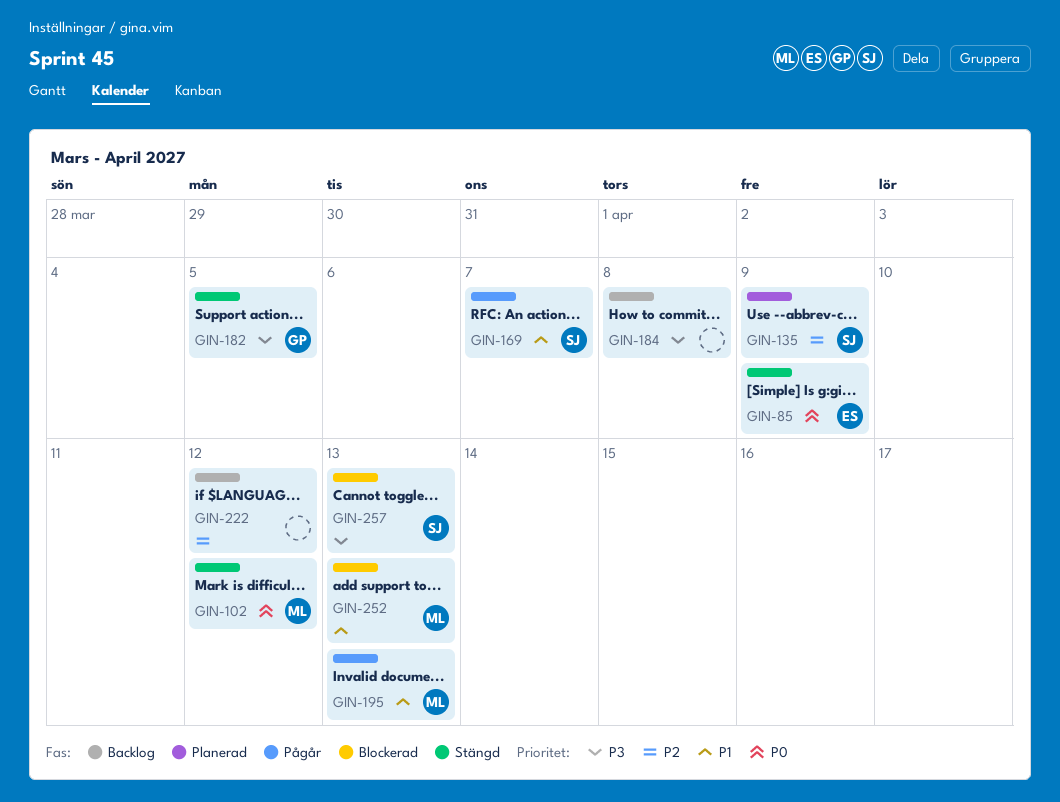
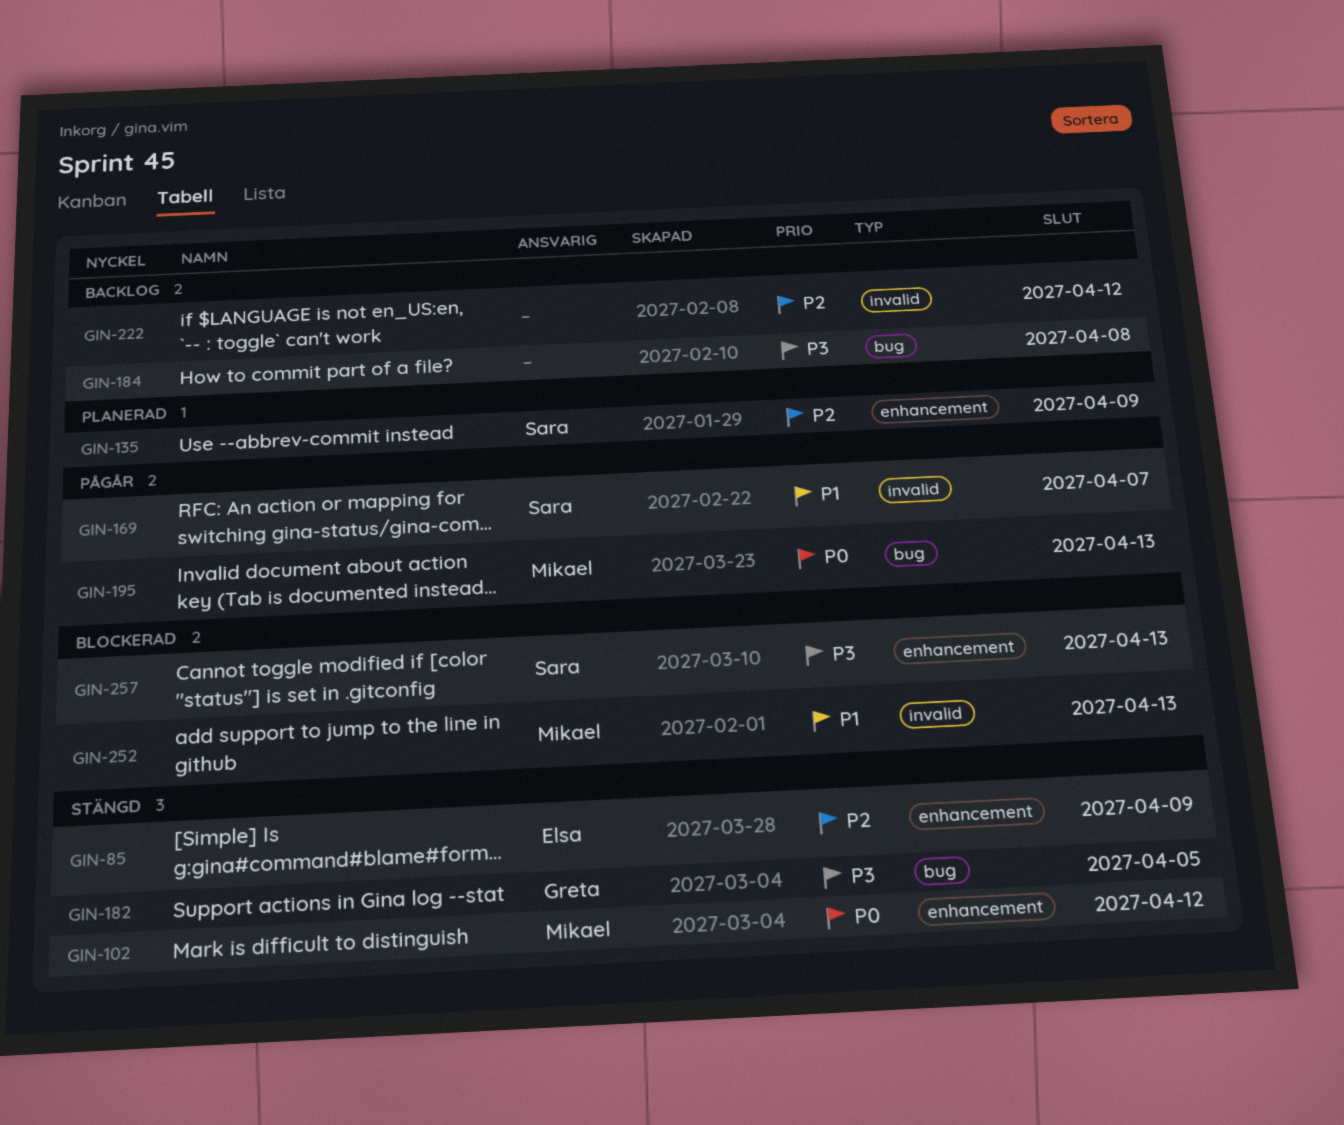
GIN-85, priority: P0 -> P2
GIN-195, priority: P1 -> P0

